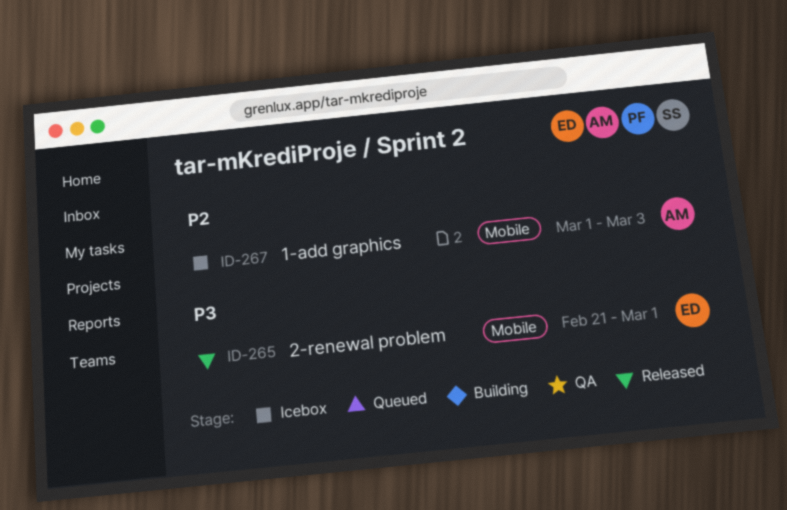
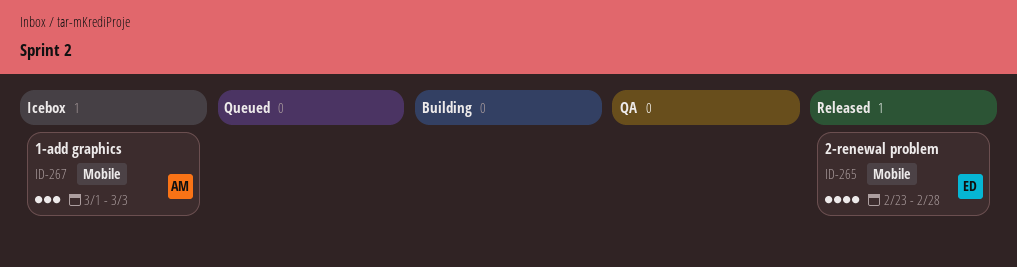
ID-265, start: Feb 21 -> Feb 23
ID-265, due: Mar 1 -> Feb 28

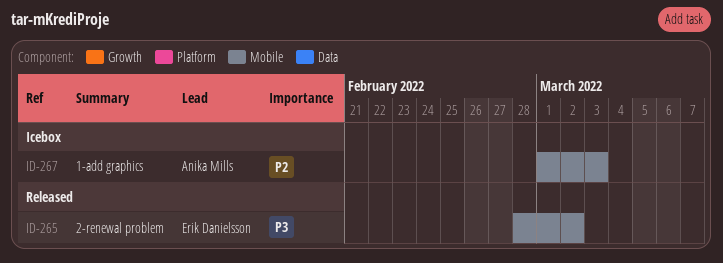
ID-265, start: Feb 23 -> Feb 28
ID-265, due: Feb 28 -> Mar 2

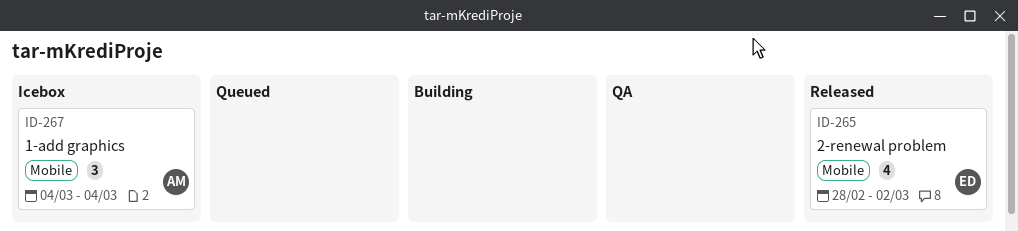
ID-267, start: Mar 1 -> Mar 4
ID-267, due: Mar 3 -> Mar 4

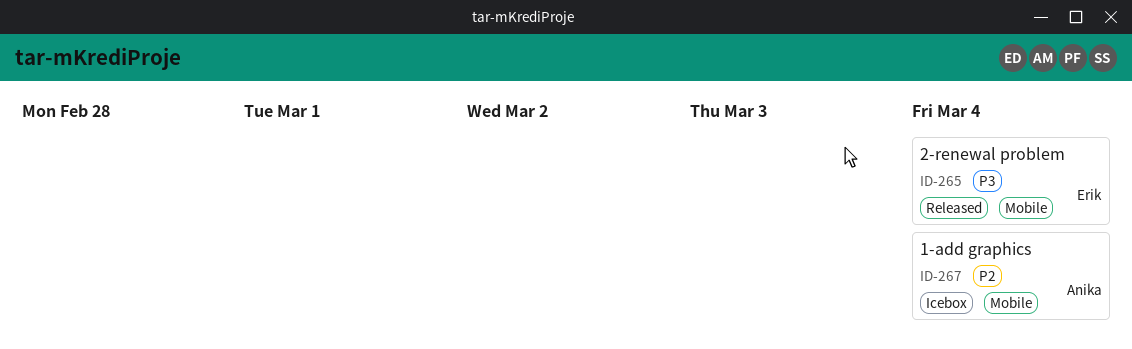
ID-265, due: Mar 2 -> Mar 4

